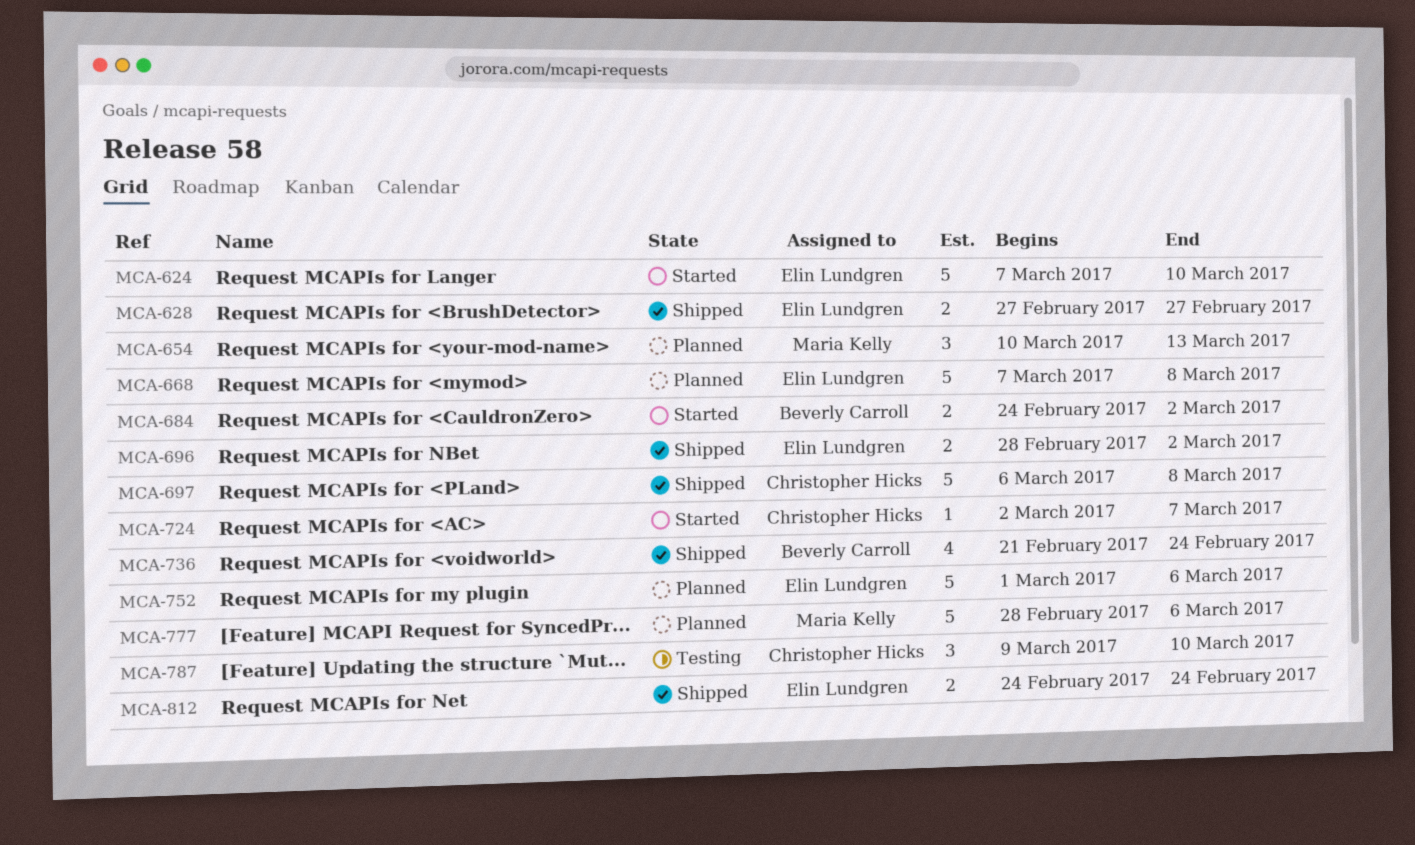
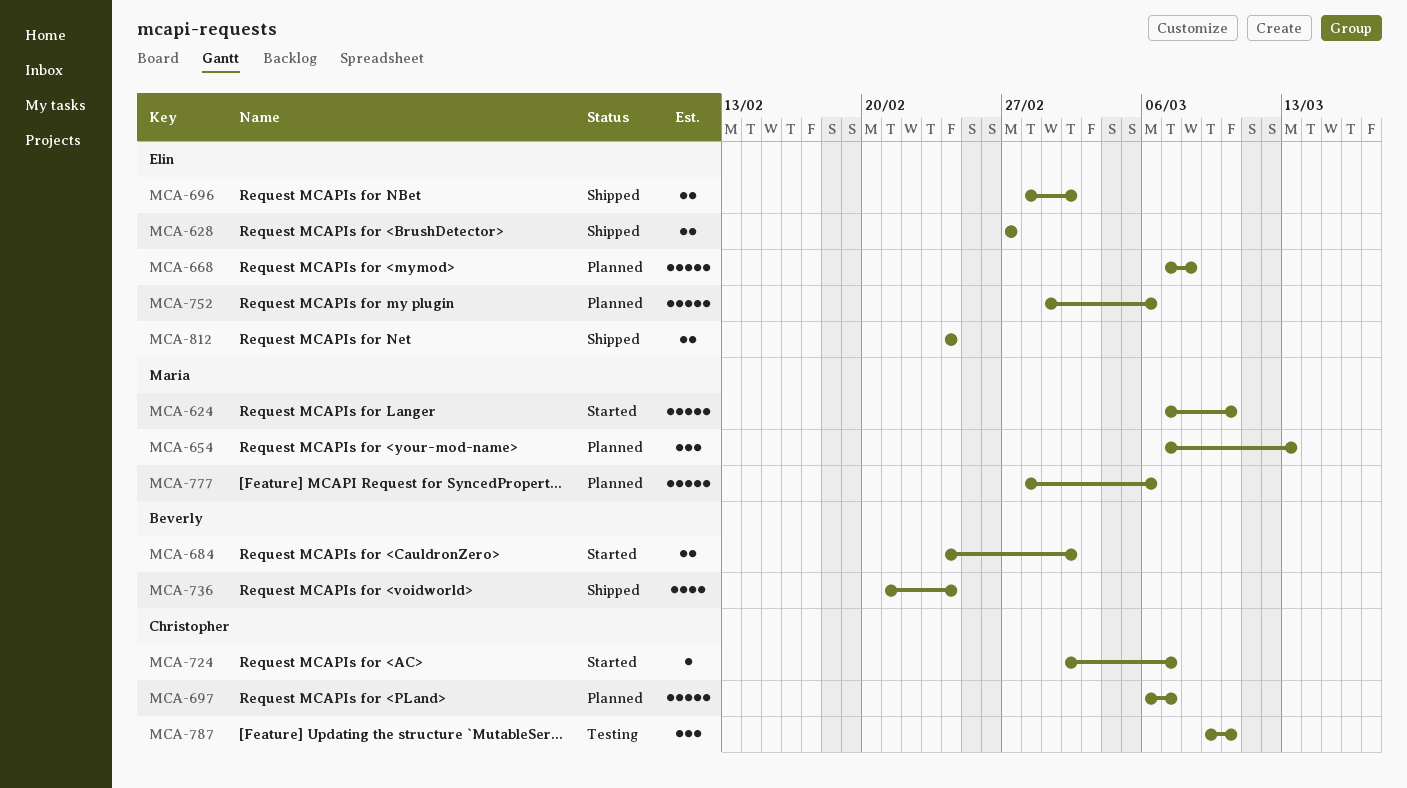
MCA-624, owner: Elin Lundgren -> Maria Kelly
MCA-654, start: Mar 10 -> Mar 7
MCA-697, status: Shipped -> Planned
MCA-697, due: Mar 8 -> Mar 7

